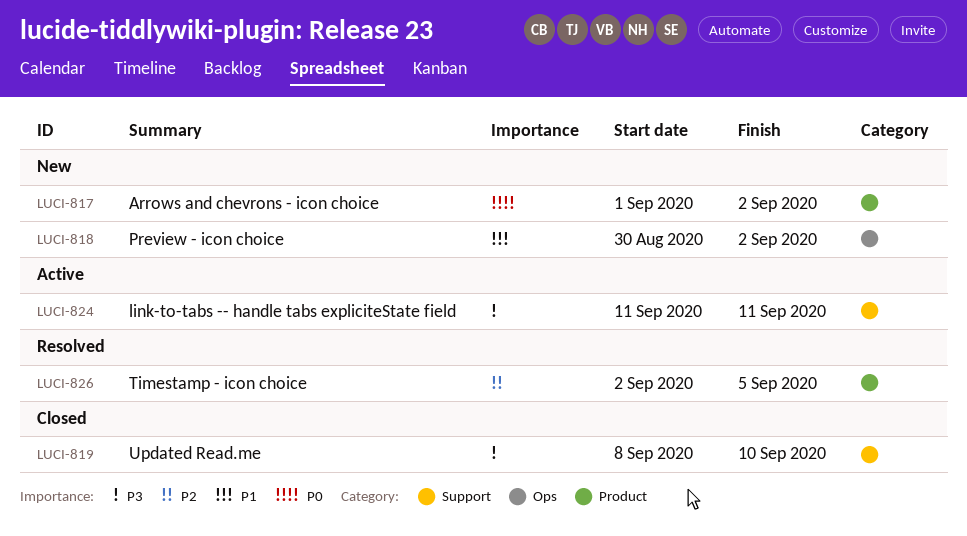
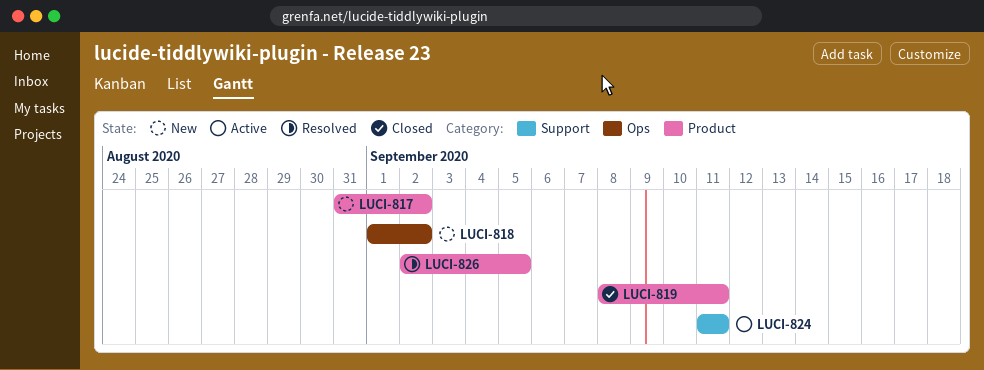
LUCI-817, start: Sep 1 -> Aug 31
LUCI-818, start: Aug 30 -> Sep 1
LUCI-819, label: Support -> Product
LUCI-819, due: Sep 10 -> Sep 11

